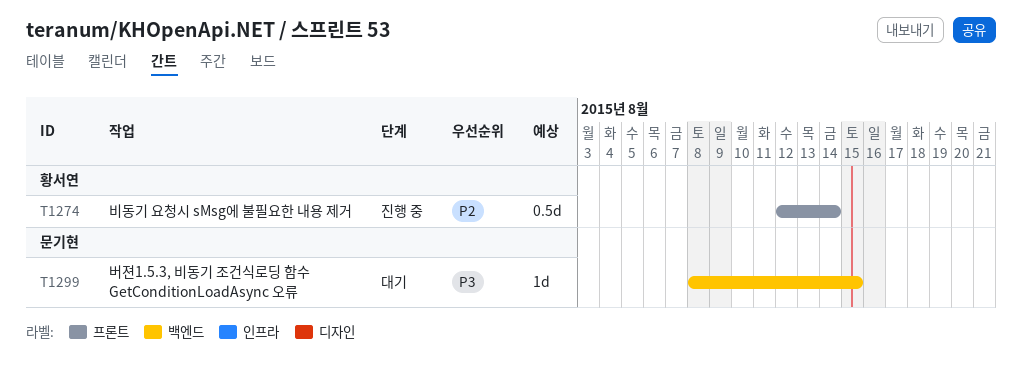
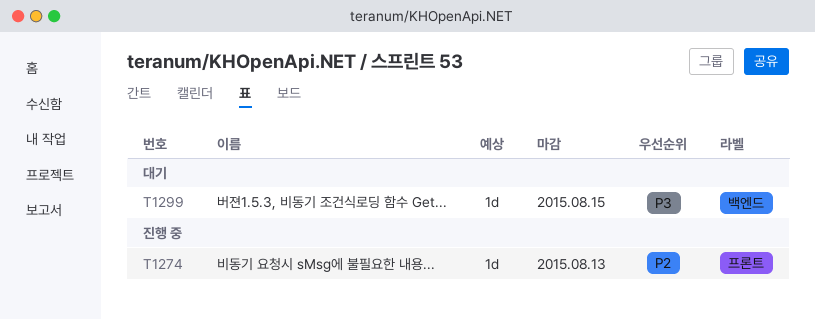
T1274, estimate: 0.5d -> 1d
T1274, due: Aug 14 -> Aug 13

